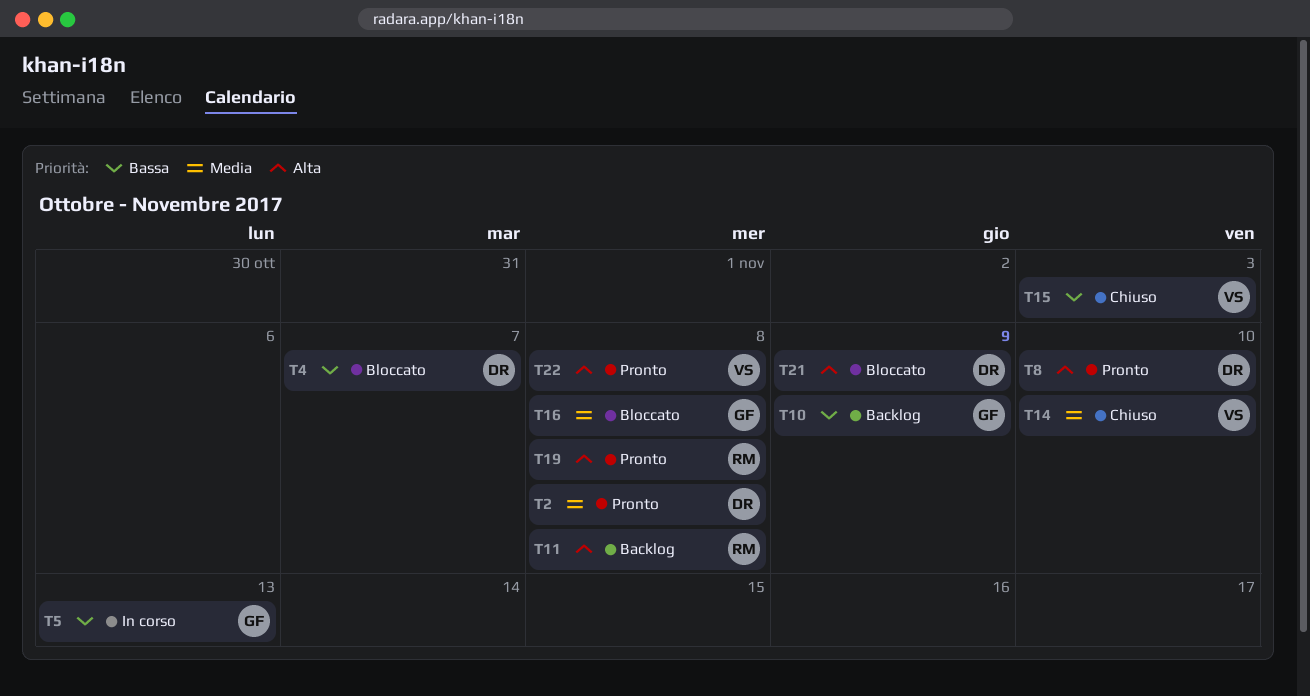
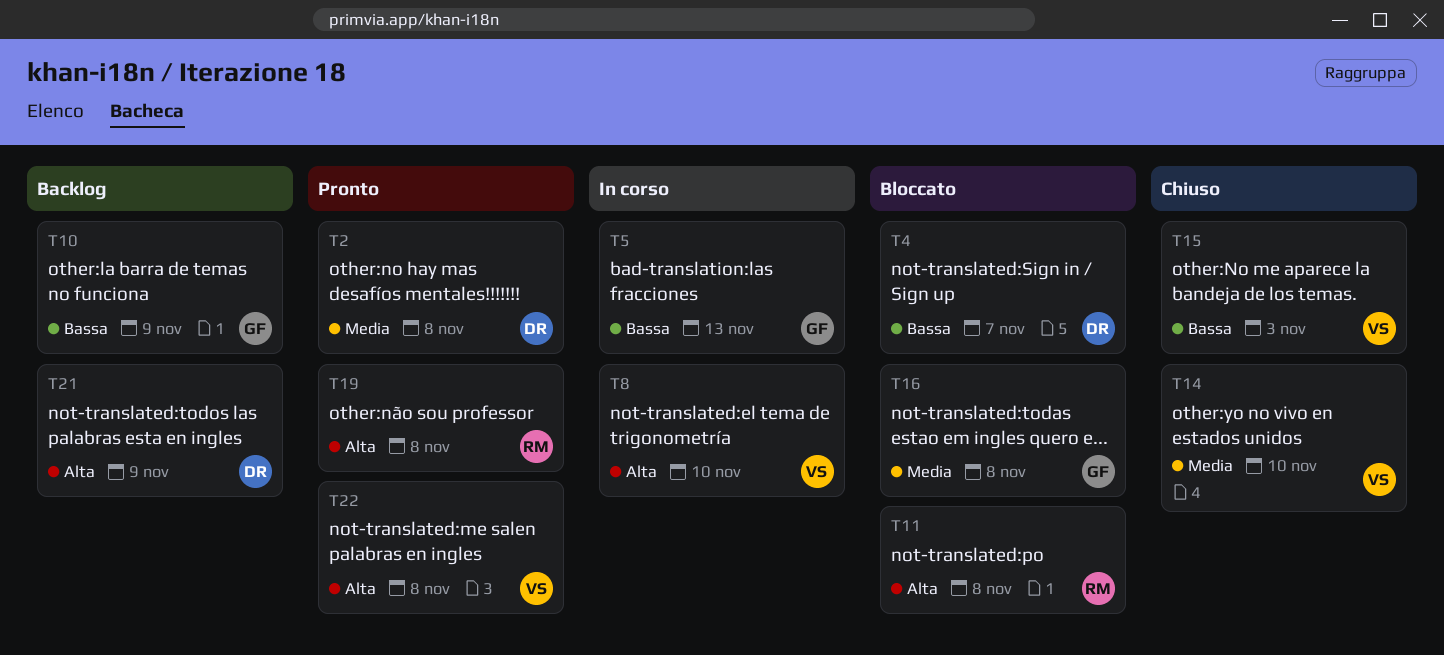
T8, status: Pronto -> In corso
T8, owner: DR -> VS
T11, status: Backlog -> Bloccato
T21, status: Bloccato -> Backlog

